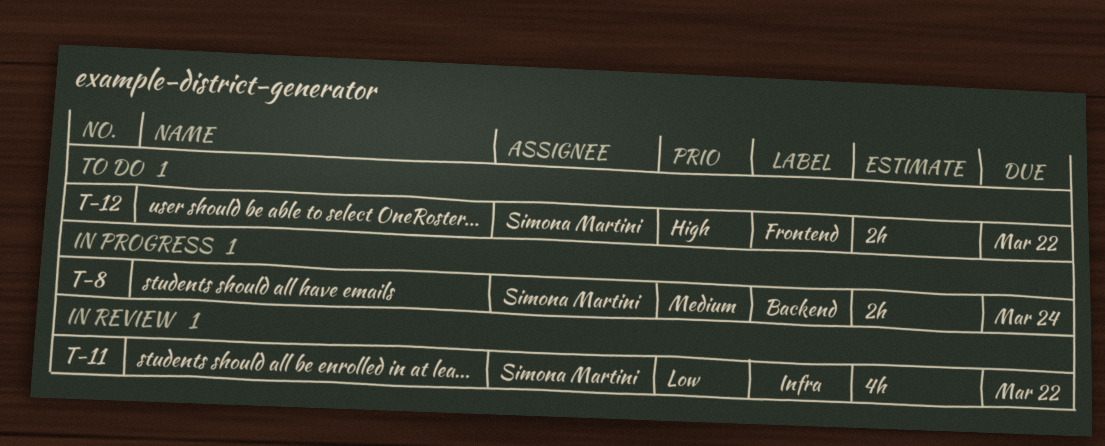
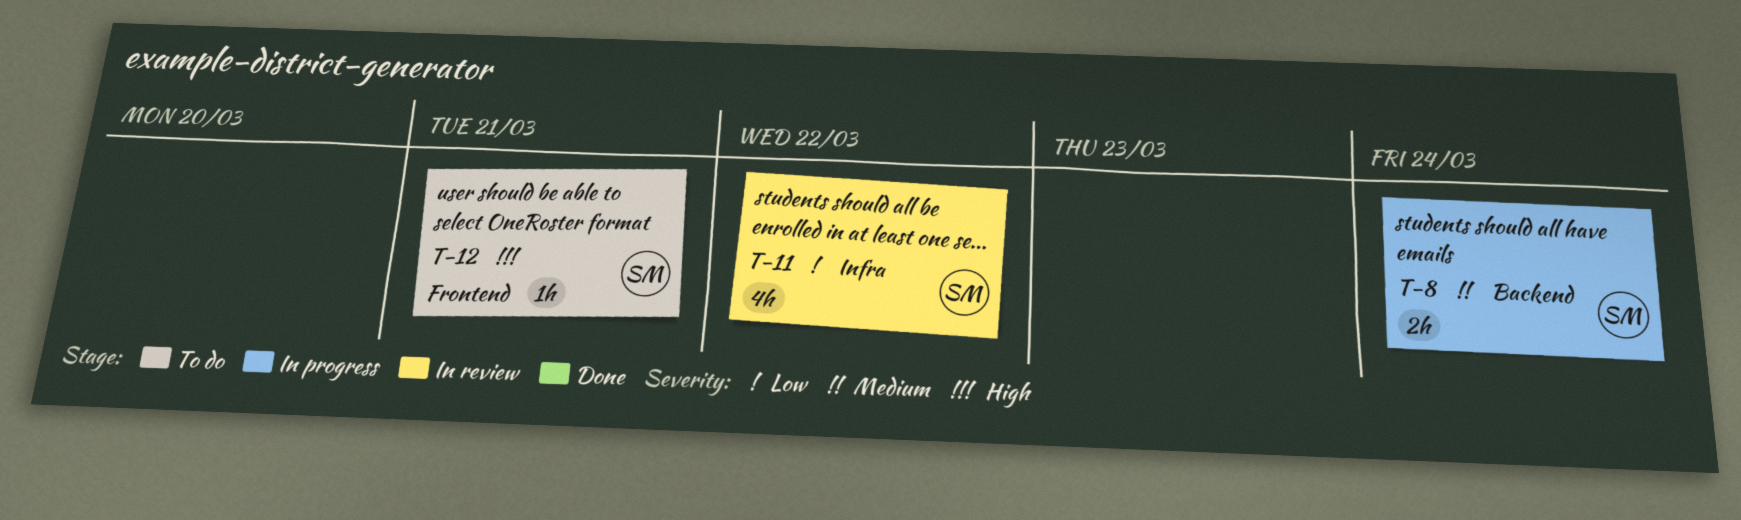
T-12, estimate: 2h -> 1h
T-12, due: Mar 22 -> Mar 21

